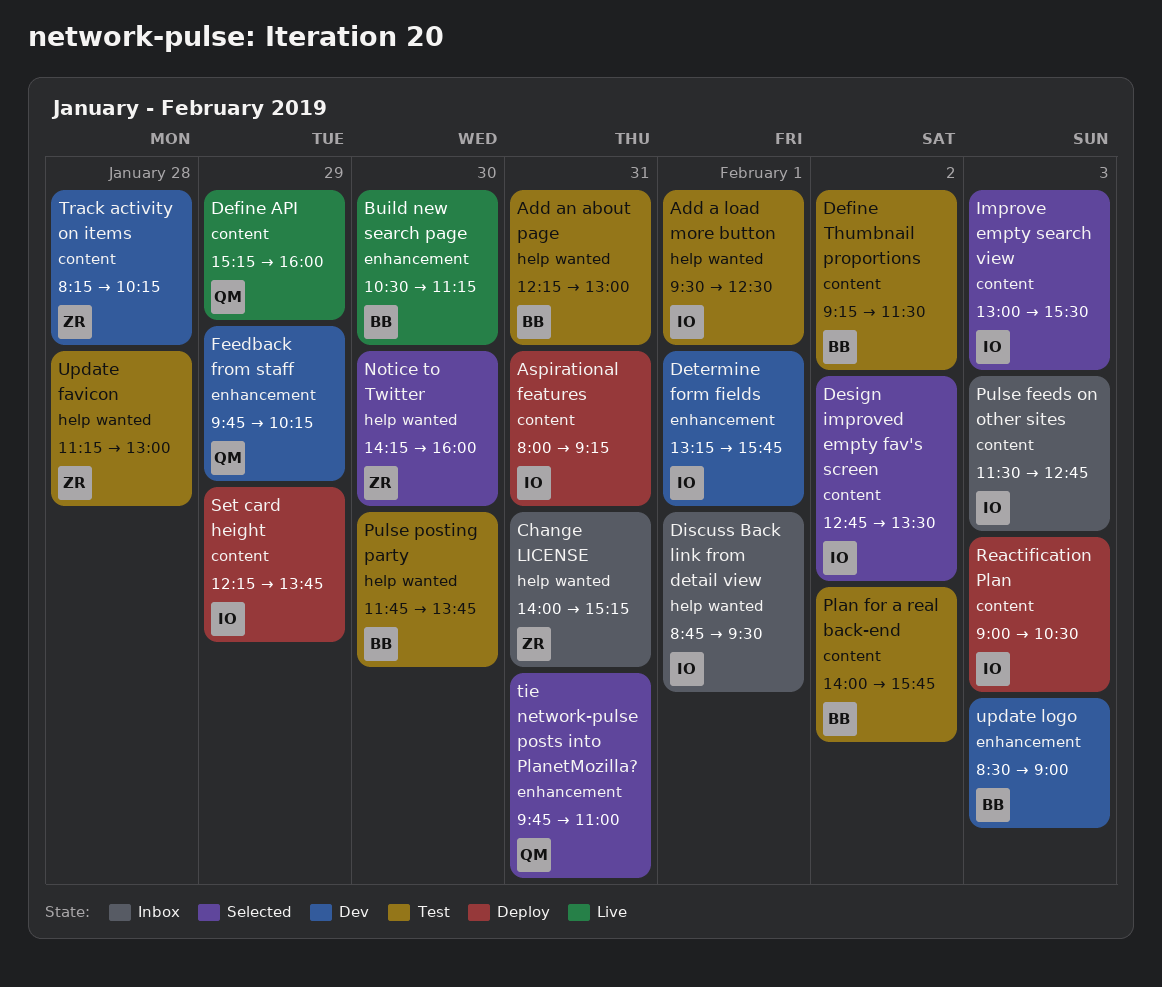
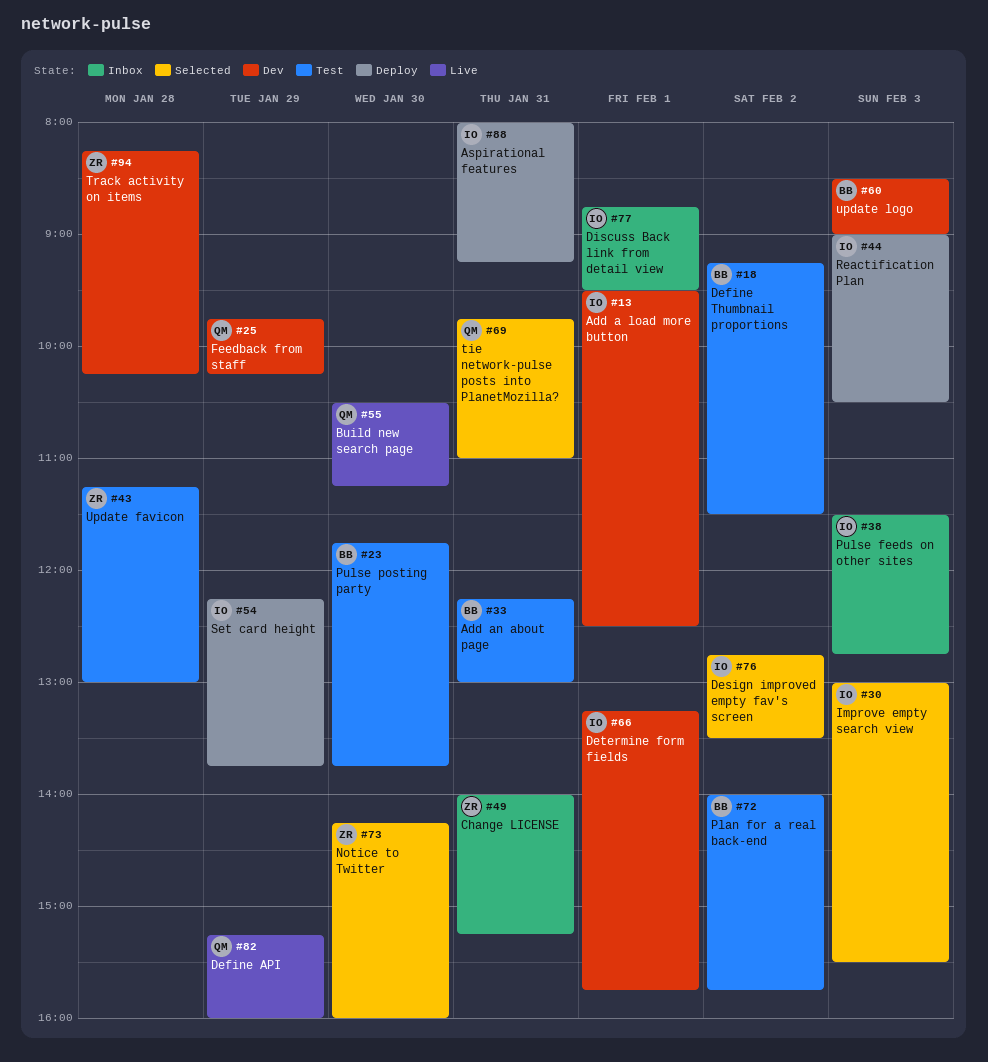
Add a load more button, status: Test -> Dev
Build new search page, owner: BB -> QM

